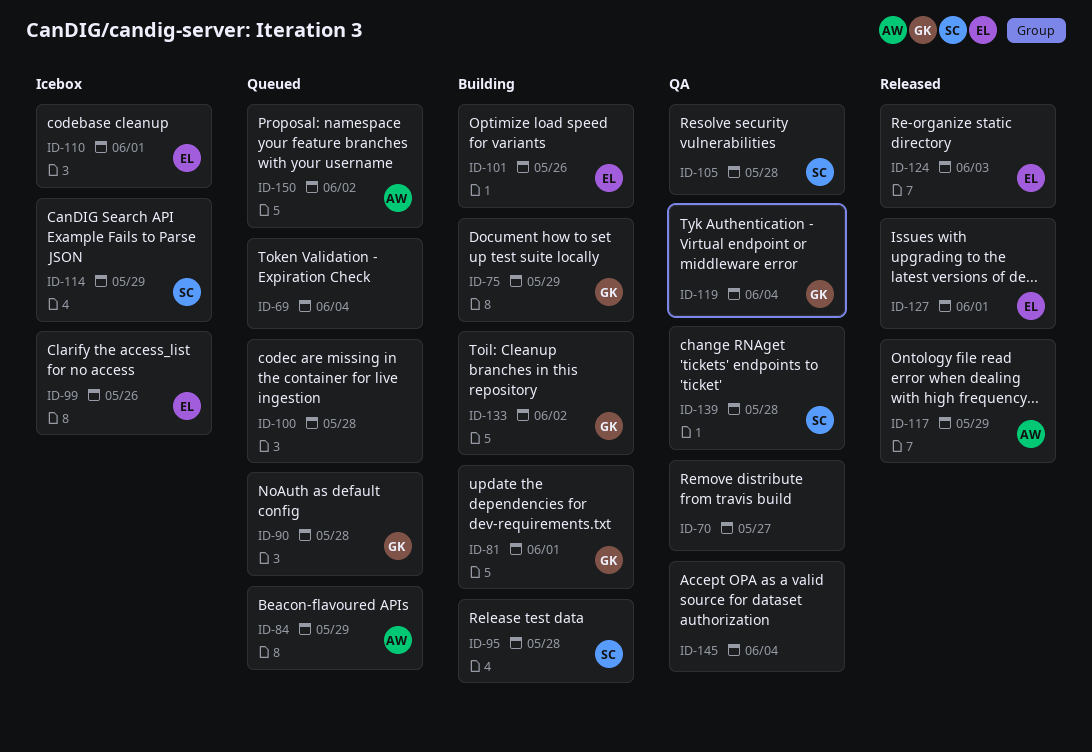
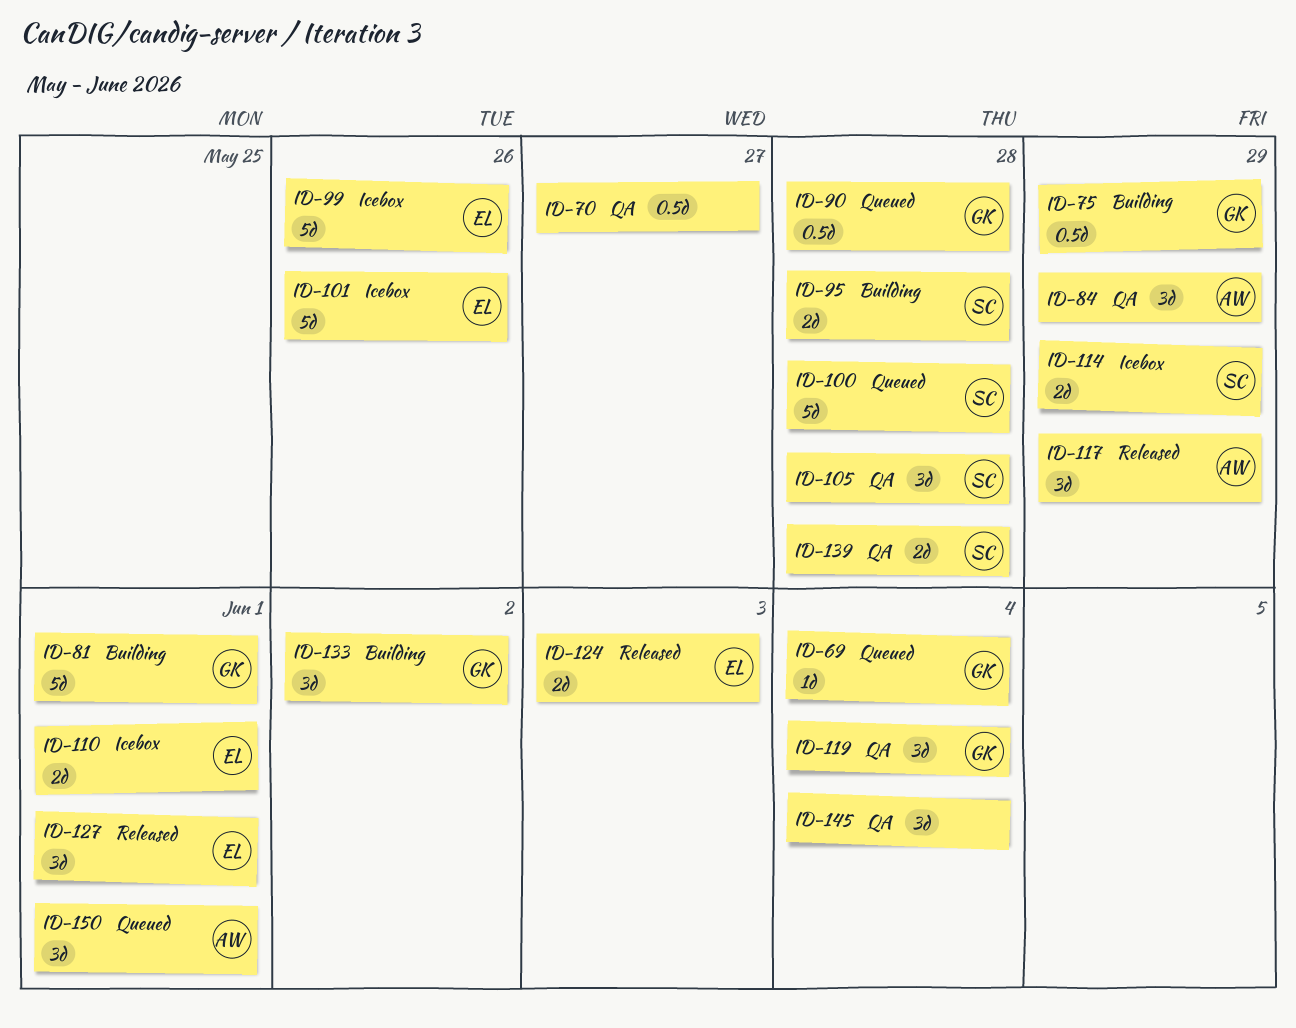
ID-69, owner: none -> GK
ID-84, status: Queued -> QA
ID-100, owner: none -> SC
ID-101, status: Building -> Icebox
ID-150, due: Jun 2 -> Jun 1

